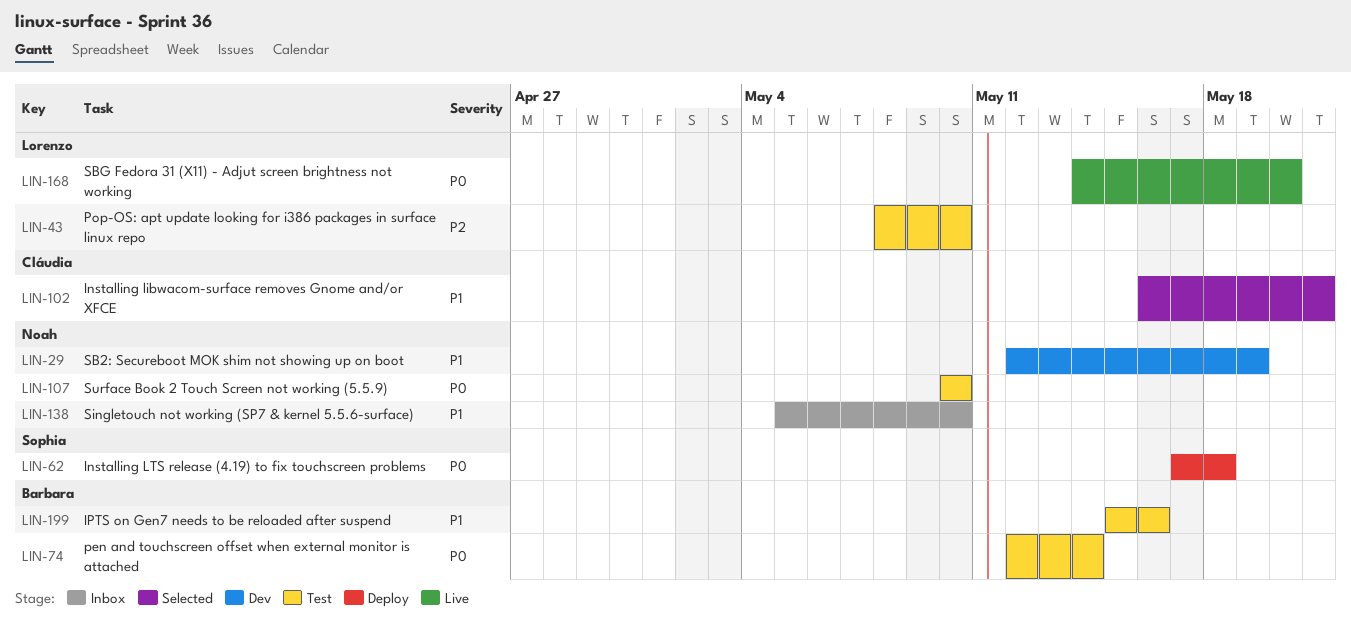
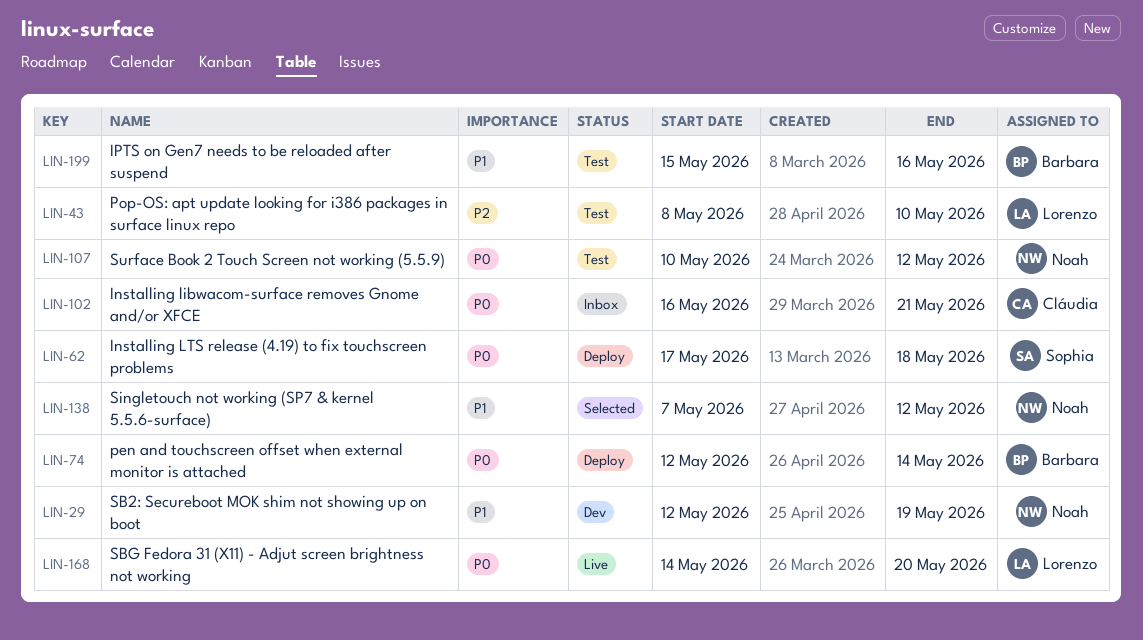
LIN-74, status: Test -> Deploy
LIN-102, status: Selected -> Inbox
LIN-102, priority: P1 -> P0
LIN-107, due: May 10 -> May 12
LIN-138, status: Inbox -> Selected
LIN-138, start: May 5 -> May 7
LIN-138, due: May 10 -> May 12

